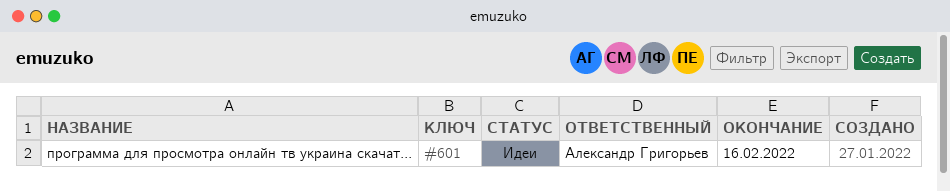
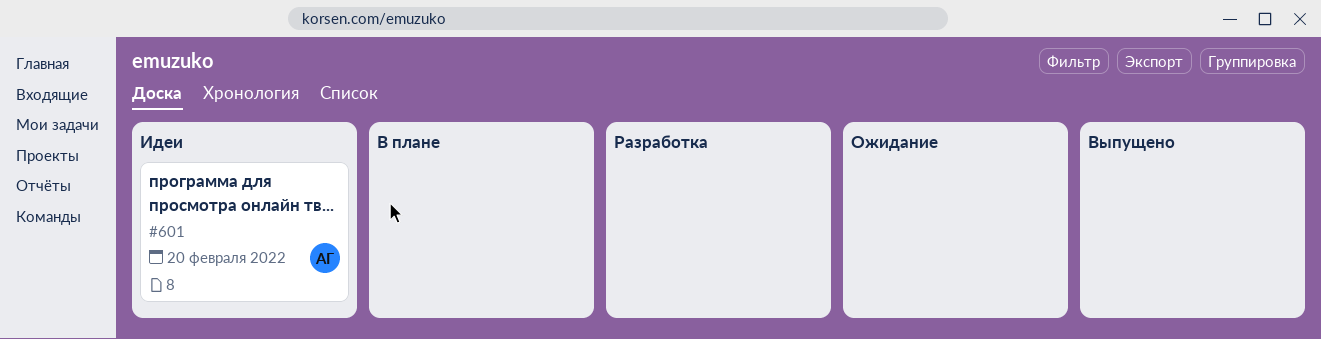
#601, due: Feb 16 -> Feb 20

